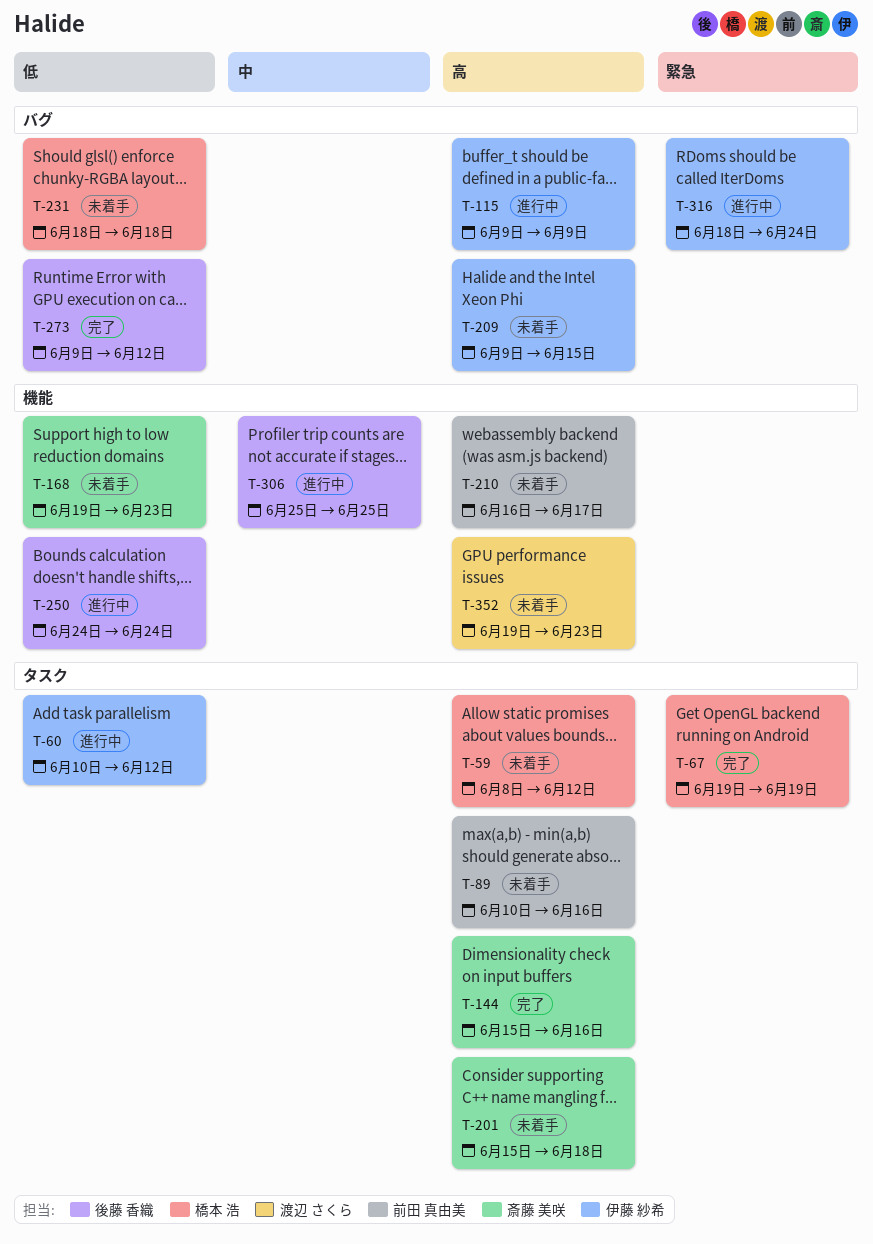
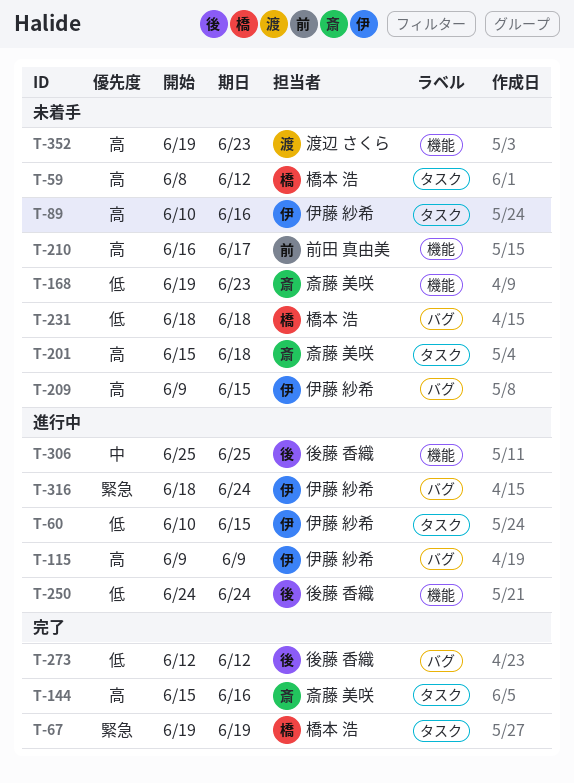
T-60, due: Jun 12 -> Jun 15
T-89, owner: 前田 真由美 -> 伊藤 紗希
T-273, start: Jun 9 -> Jun 12

